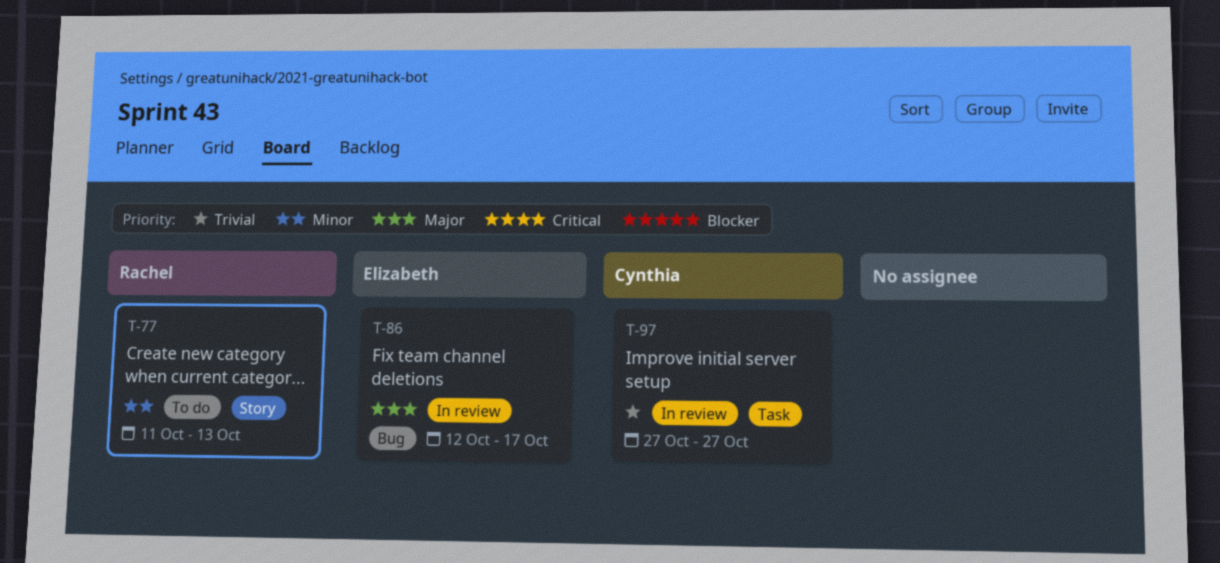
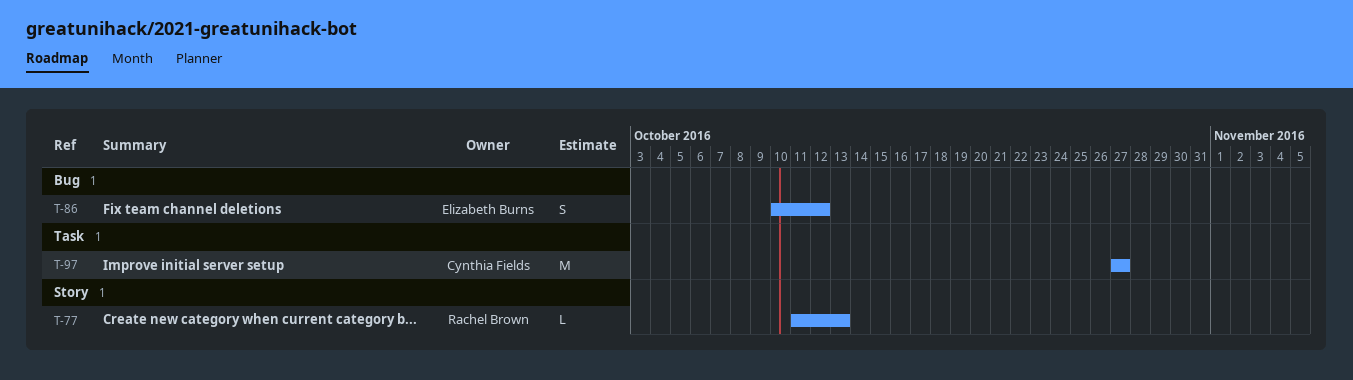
T-86, start: Oct 12 -> Oct 10
T-86, due: Oct 17 -> Oct 12

